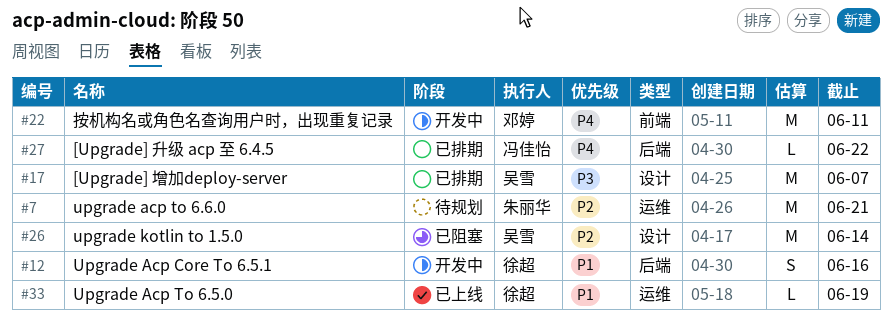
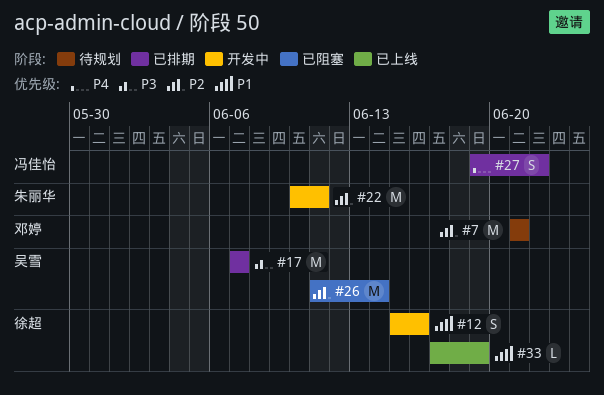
#7, owner: 朱丽华 -> 邓婷
#22, owner: 邓婷 -> 朱丽华
#22, priority: P4 -> P2
#27, estimate: L -> S

